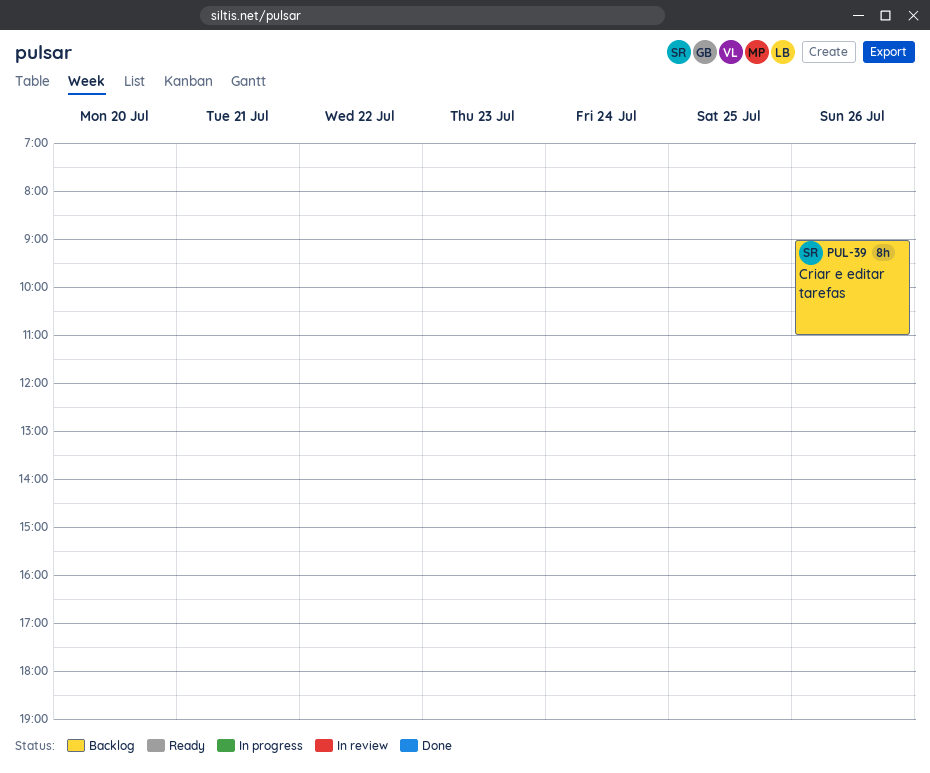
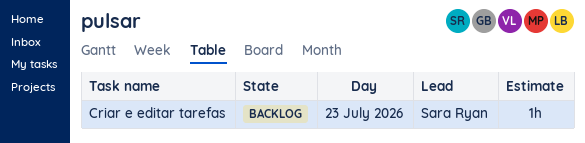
Criar e editar tarefas, estimate: 8h -> 1h
Criar e editar tarefas, day: Jul 26 -> Jul 23

